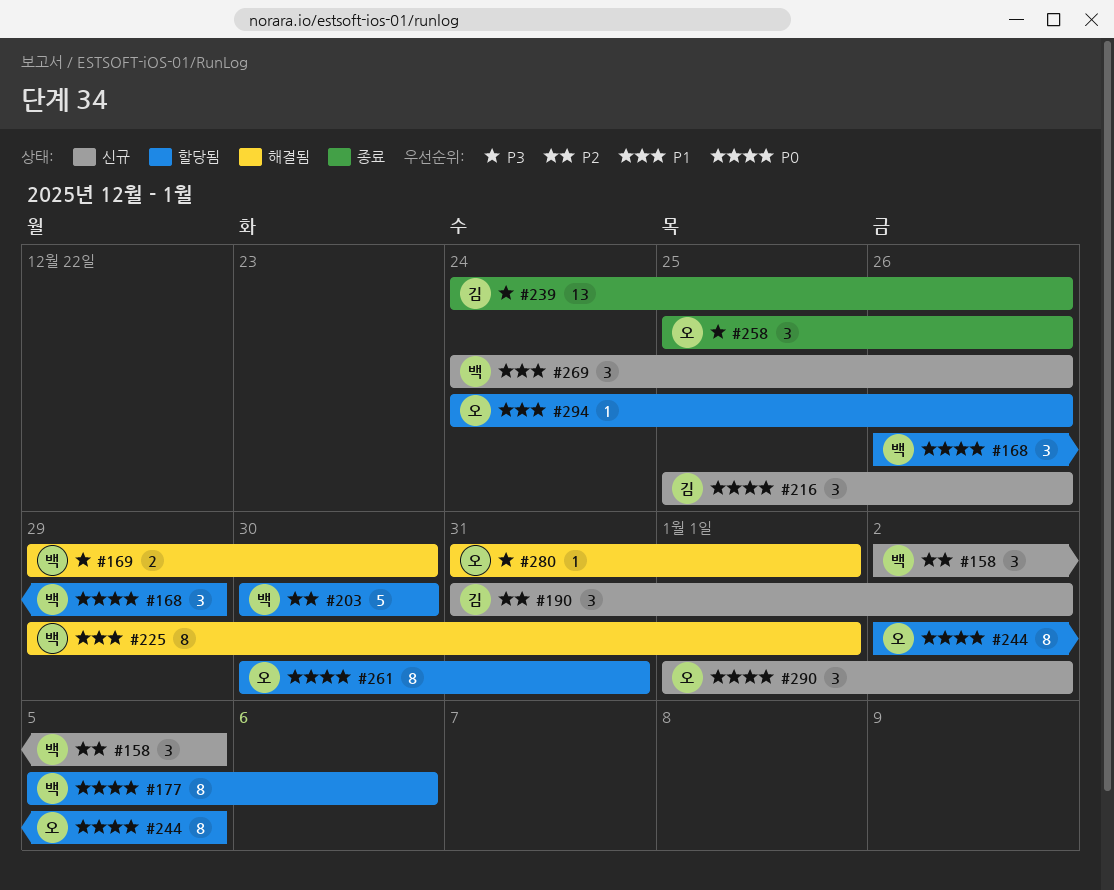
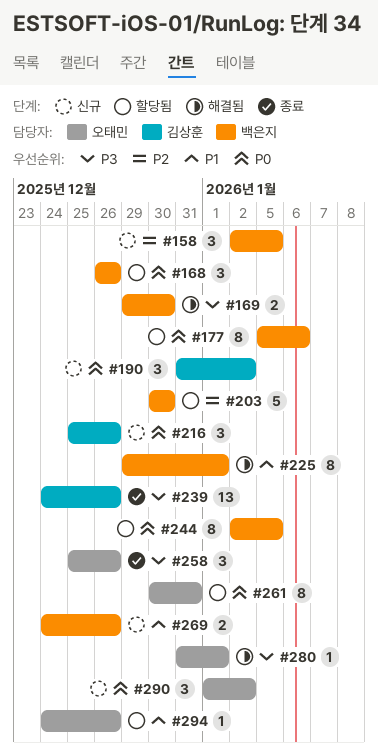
#168, due: Dec 29 -> Dec 26
#190, priority: P2 -> P0
#244, owner: 오태민 -> 백은지
#269, estimate: 3 -> 2

